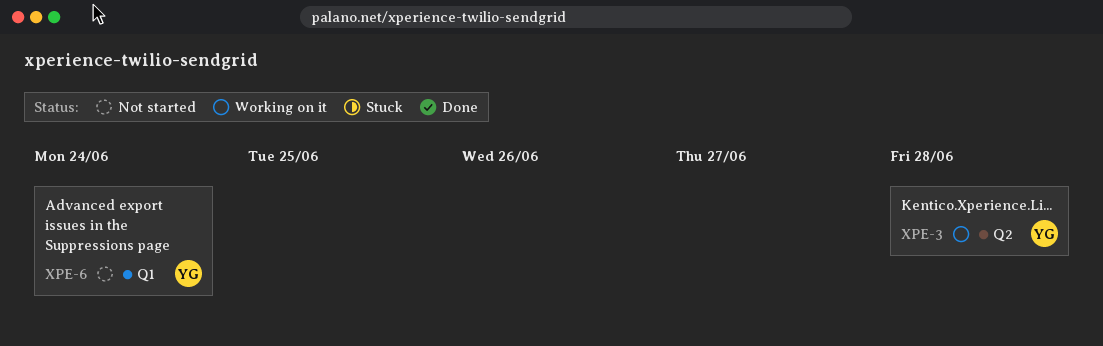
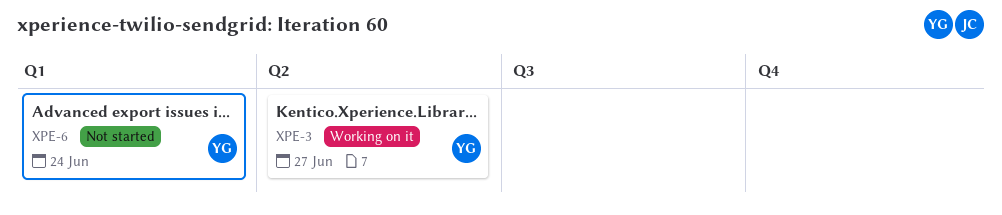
XPE-3, due: Jun 28 -> Jun 27

